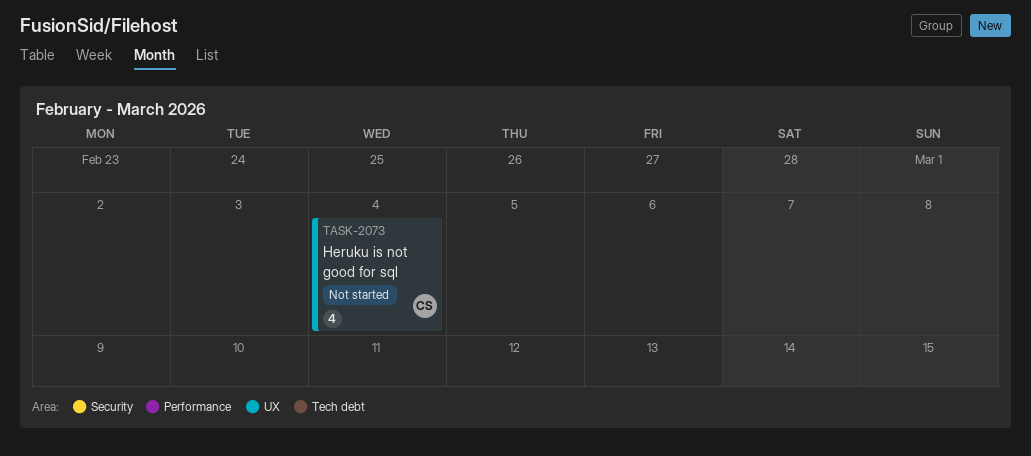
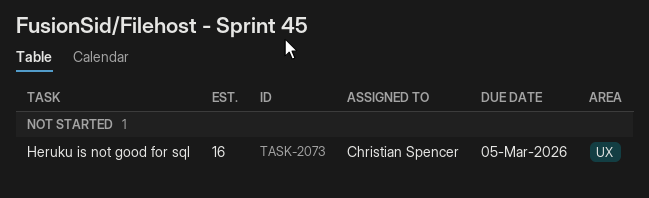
TASK-2073, estimate: 4 -> 16
TASK-2073, due: Mar 4 -> Mar 5

